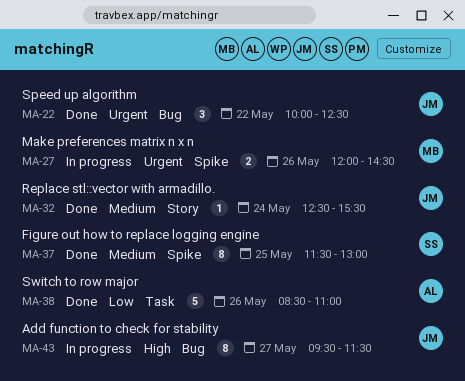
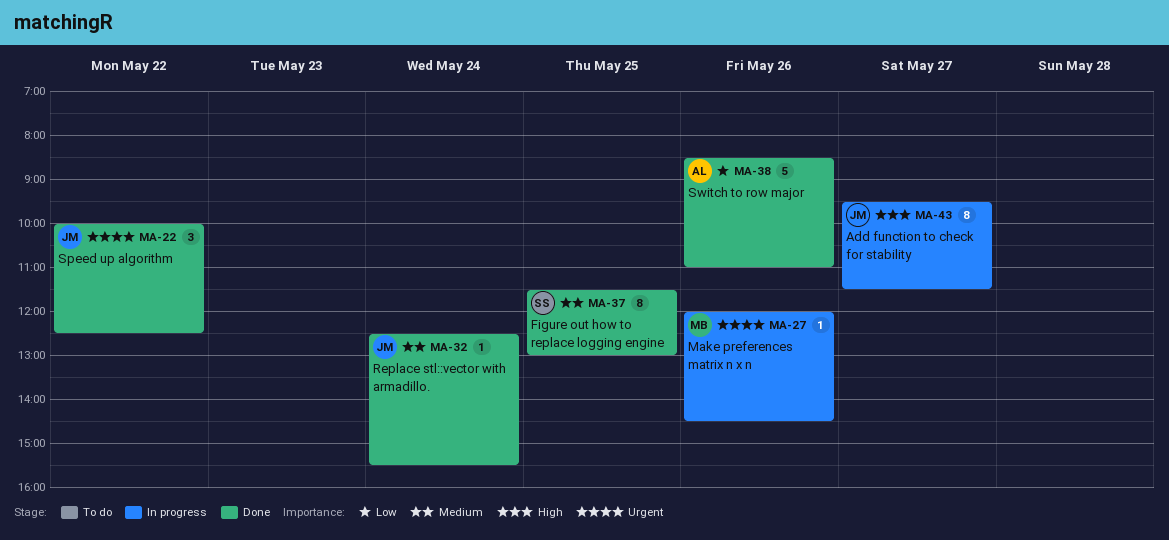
MA-27, estimate: 2 -> 1

